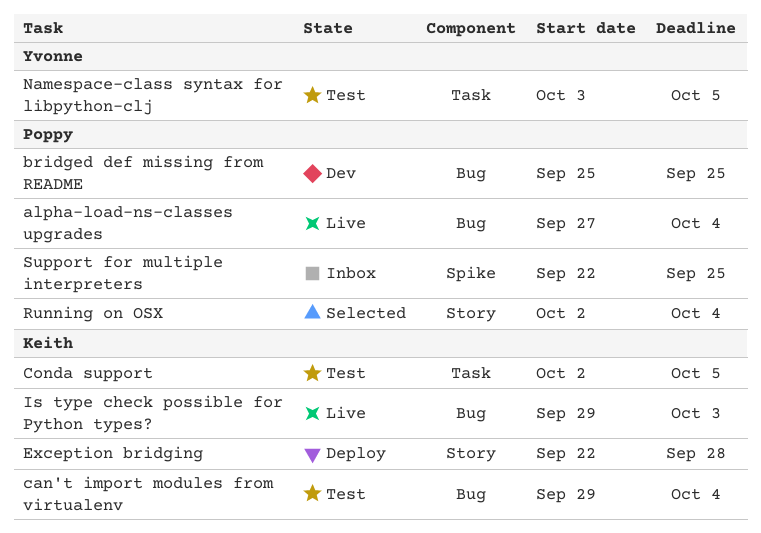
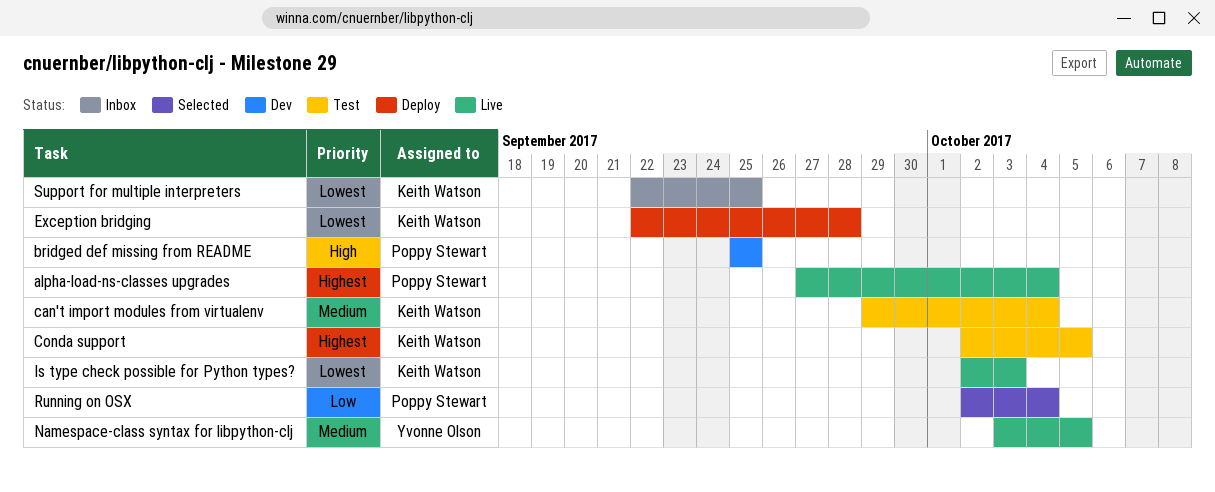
Is type check possible for Python types?, start: Sep 29 -> Oct 2
Namespace-class syntax for libpython-clj, status: Test -> Live
Support for multiple interpreters, owner: Poppy Stewart -> Keith Watson

